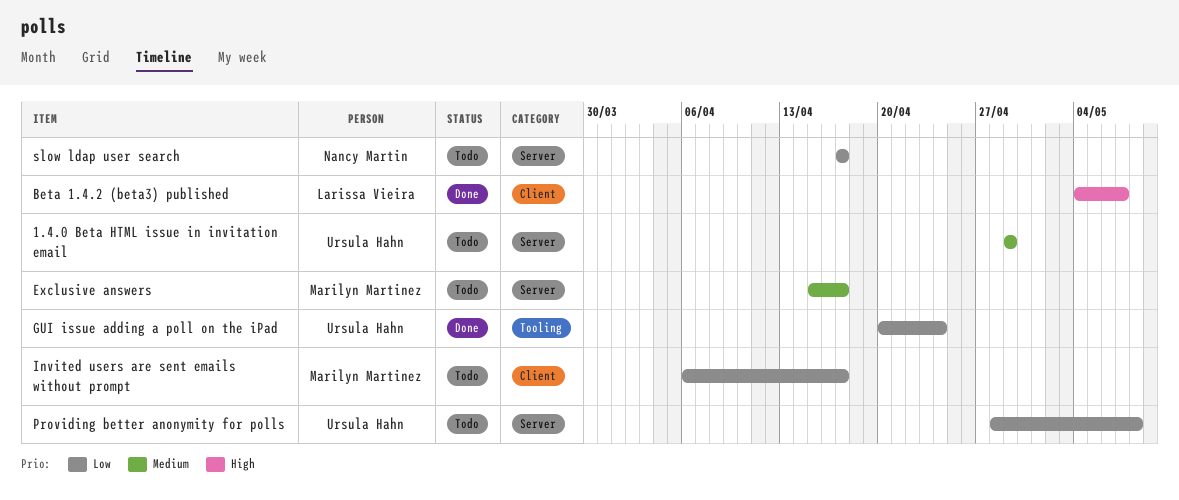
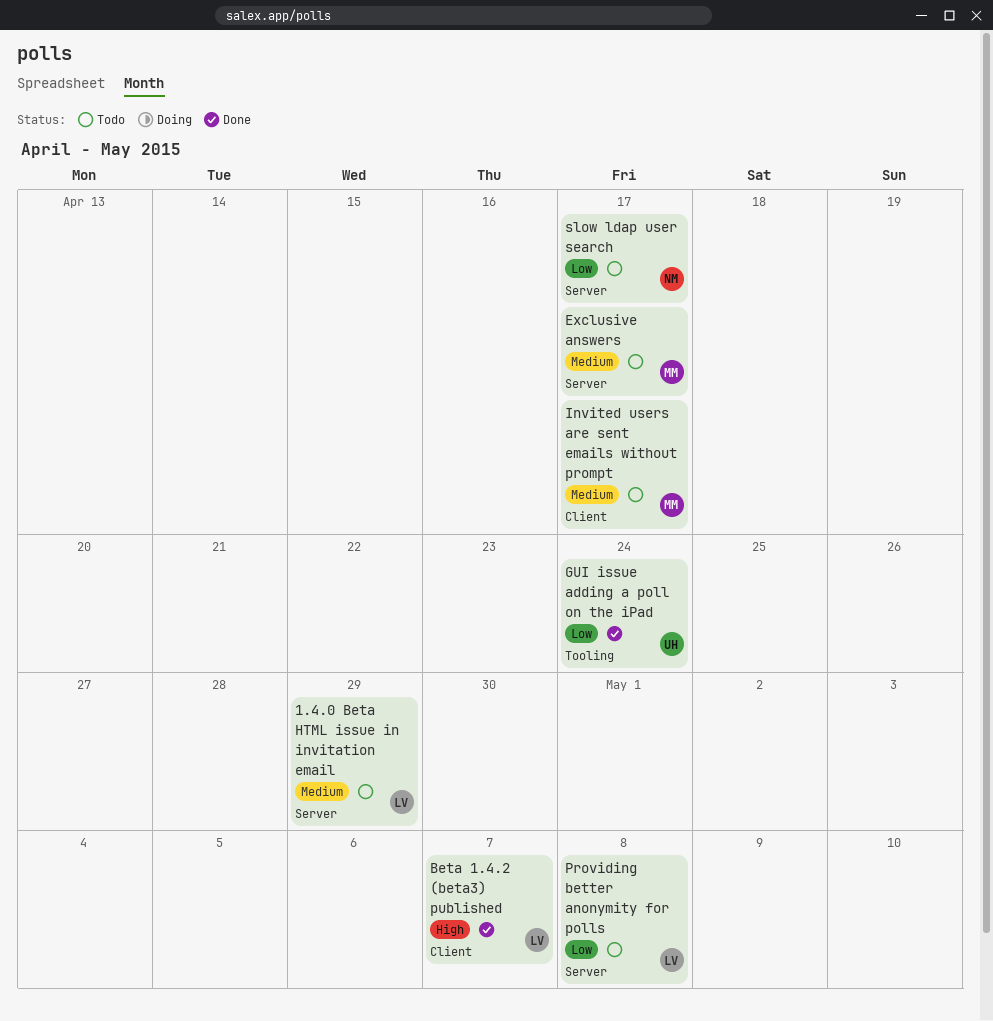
1.4.0 Beta HTML issue in invitation email, owner: Ursula Hahn -> Larissa Vieira
Invited users are sent emails without prompt, priority: Low -> Medium
Providing better anonymity for polls, owner: Ursula Hahn -> Larissa Vieira

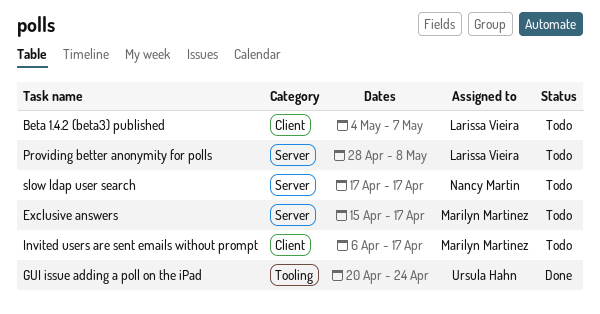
1.4.0 Beta HTML issue in invitation email: present -> none
Beta 1.4.2 (beta3) published, status: Done -> Todo

